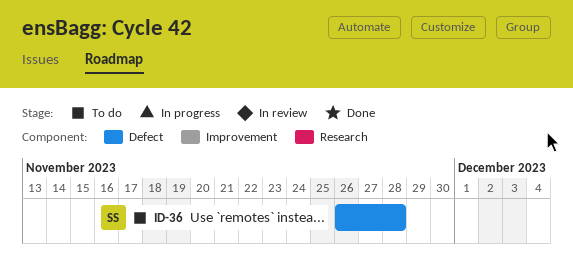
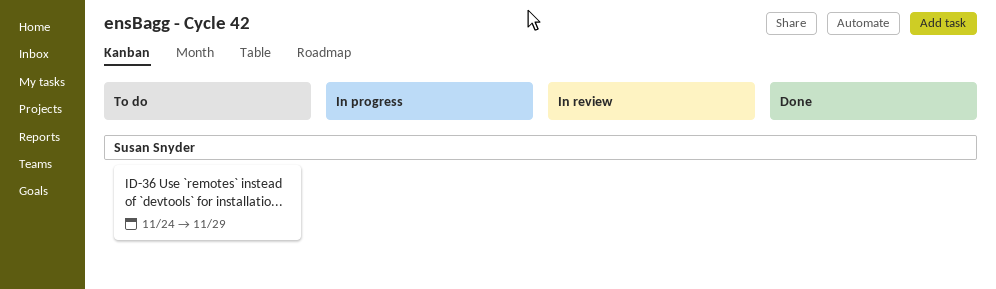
ID-36, start: Nov 26 -> Nov 24
ID-36, due: Nov 28 -> Nov 29

